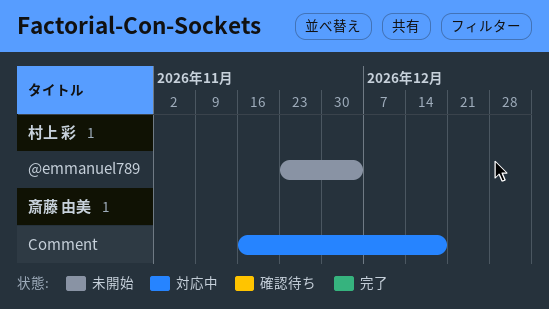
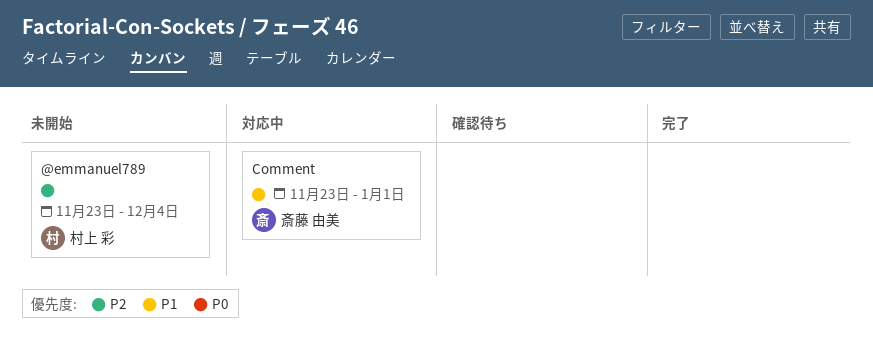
Comment, start: Nov 16 -> Nov 23
Comment, due: Dec 18 -> Jan 1

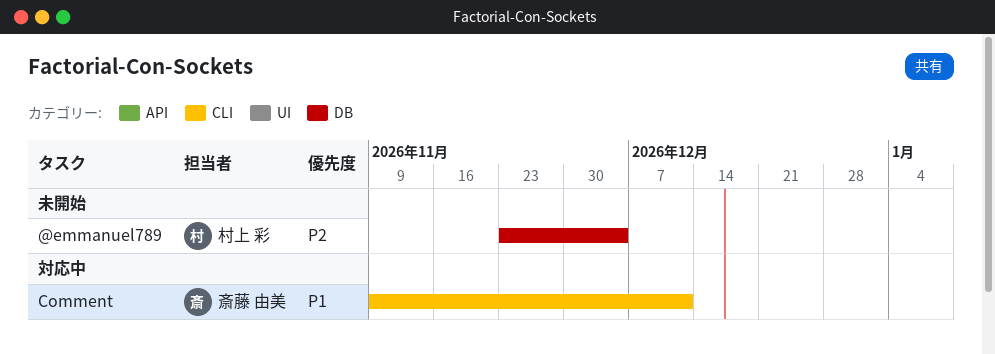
Comment, start: Nov 23 -> Nov 9
Comment, due: Jan 1 -> Dec 11

